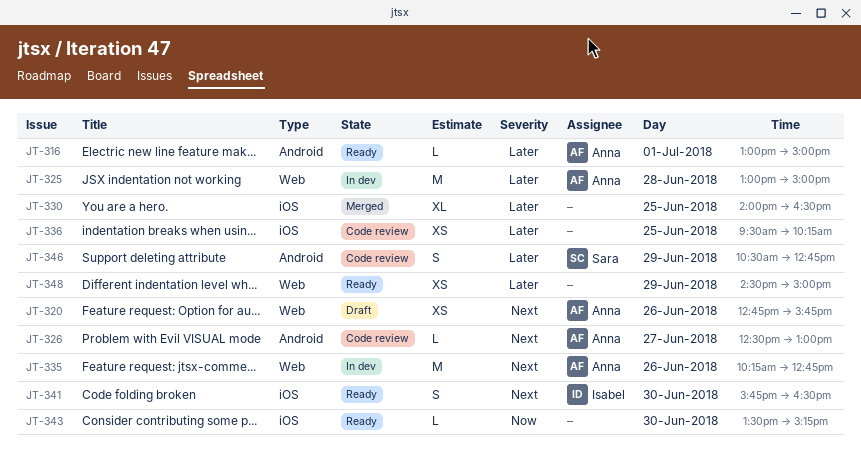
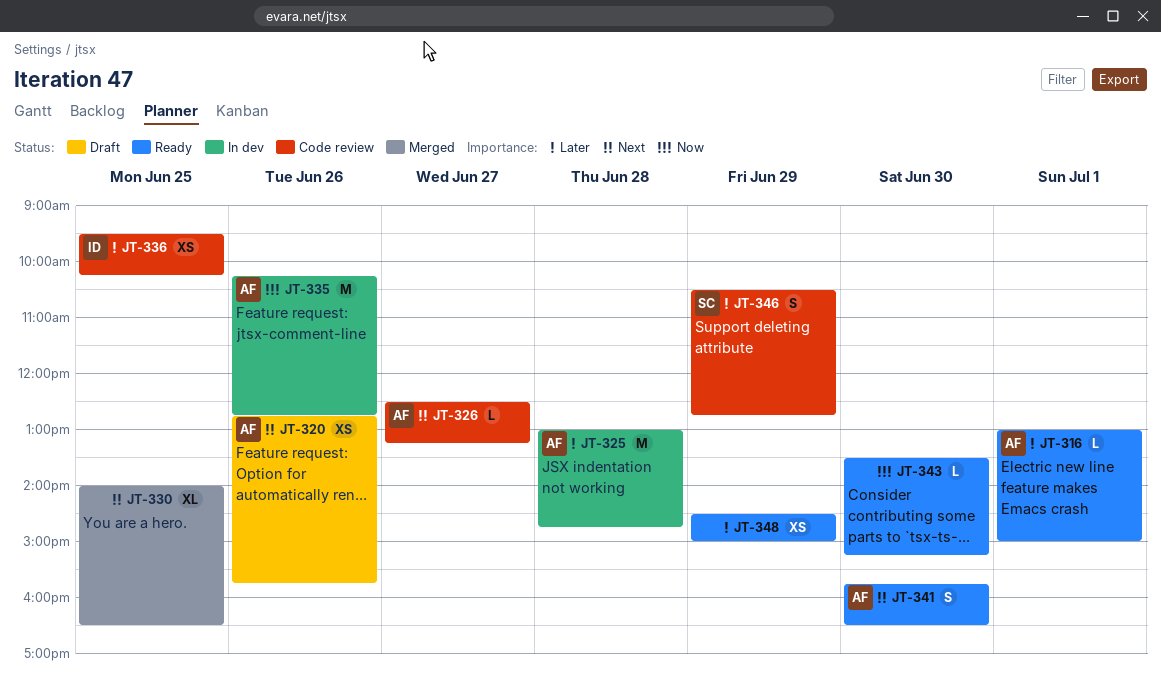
JT-325, ends: 15:00 -> 14:45
JT-326, ends: 13:00 -> 13:15
JT-330, priority: Later -> Next
JT-335, priority: Next -> Now
JT-336, owner: none -> Isabel
JT-341, owner: Isabel -> Anna

